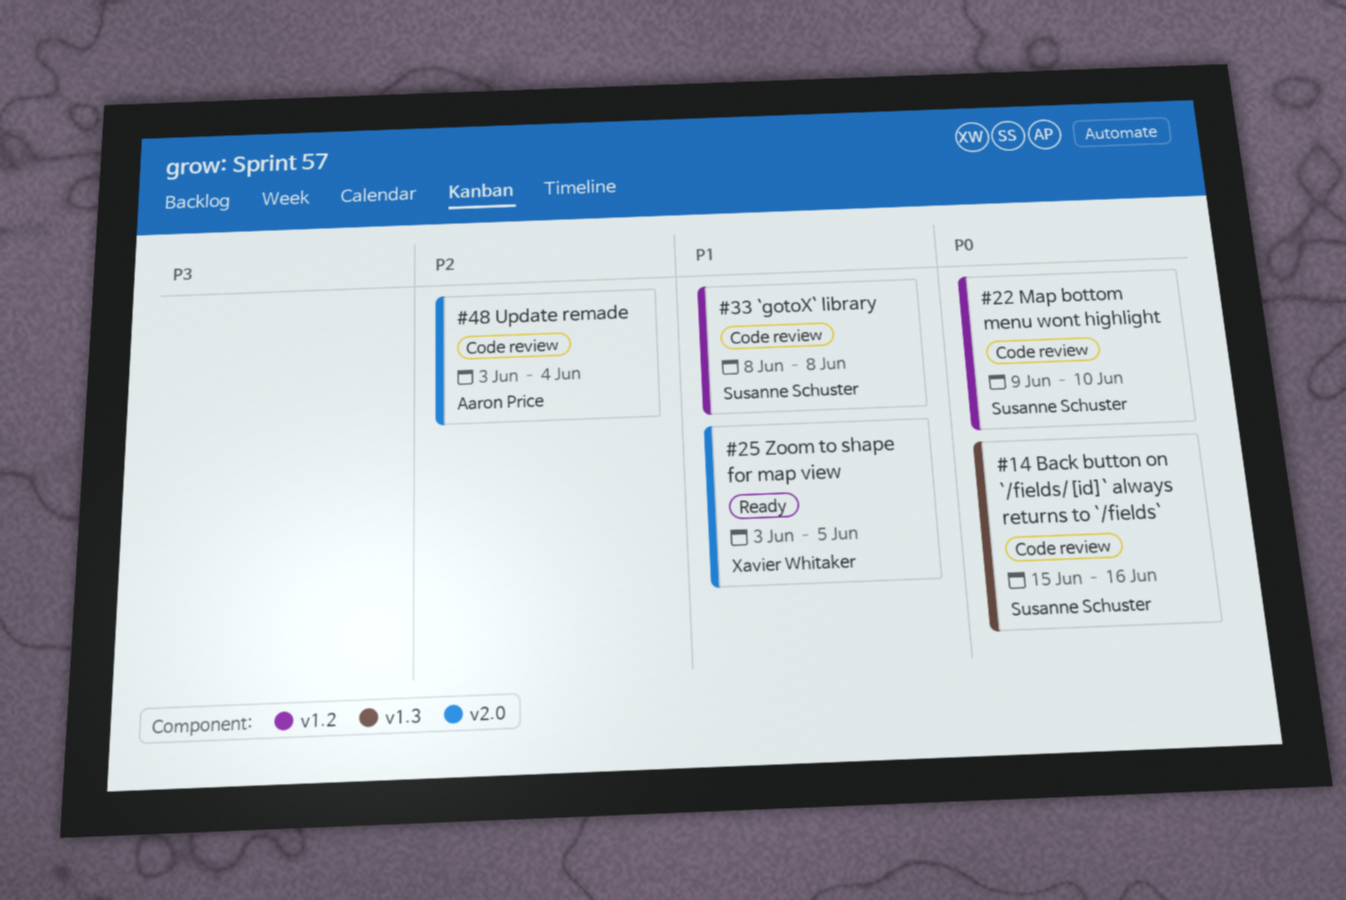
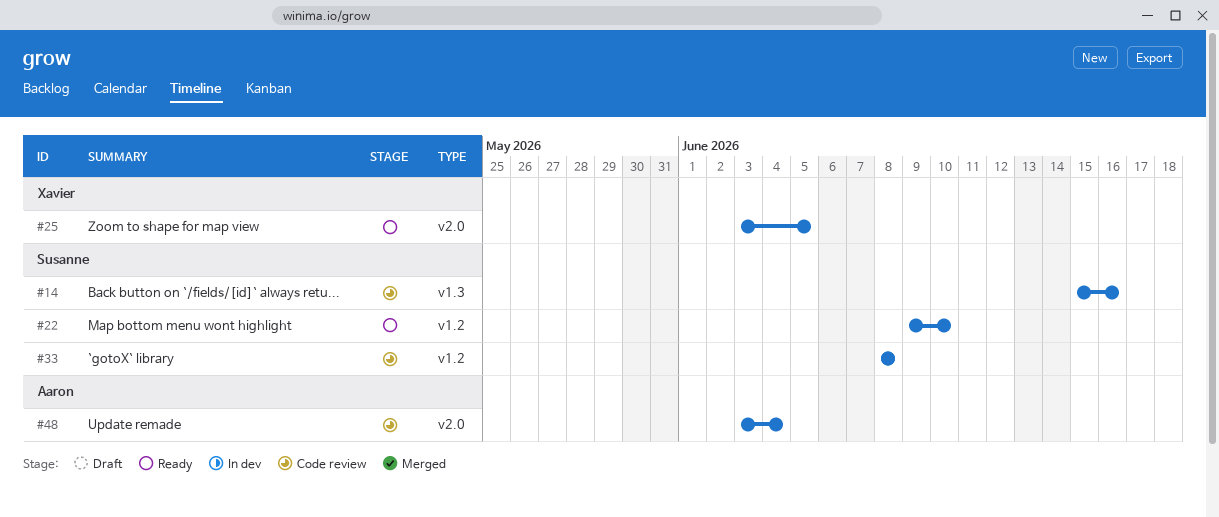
#22, status: Code review -> Ready

